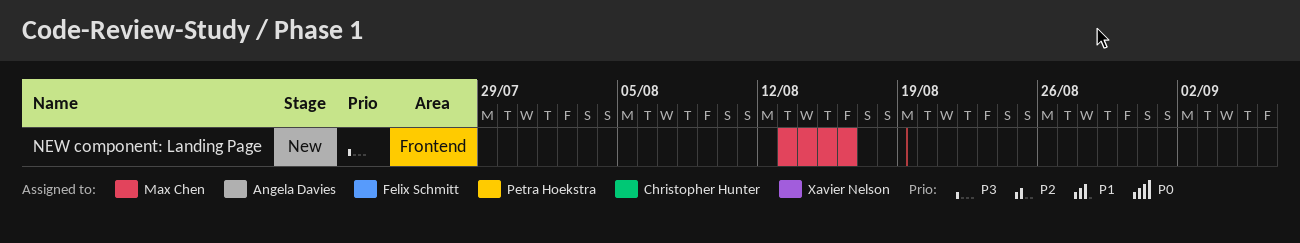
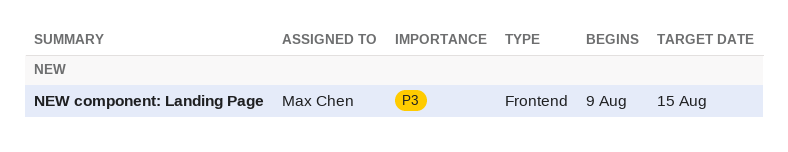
NEW component: Landing Page, start: Aug 13 -> Aug 9
NEW component: Landing Page, due: Aug 16 -> Aug 15

